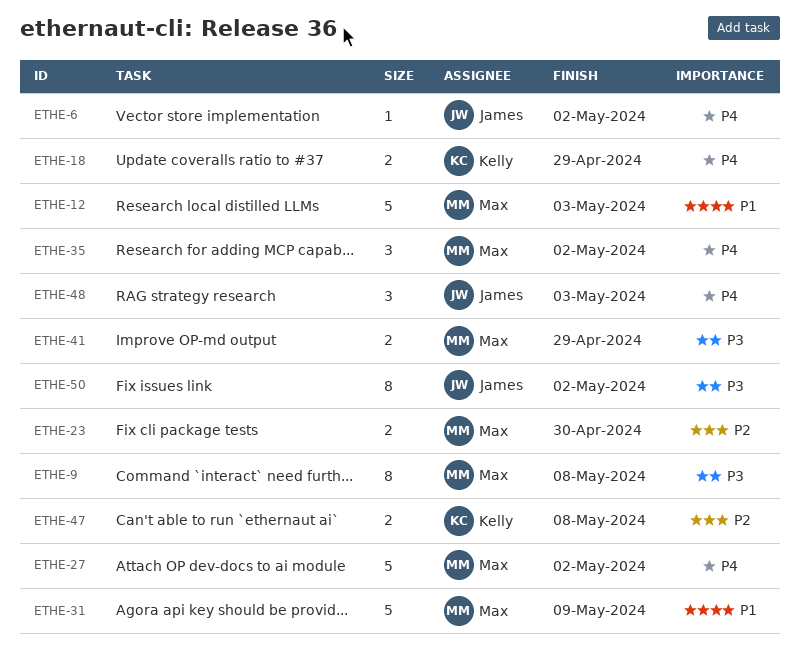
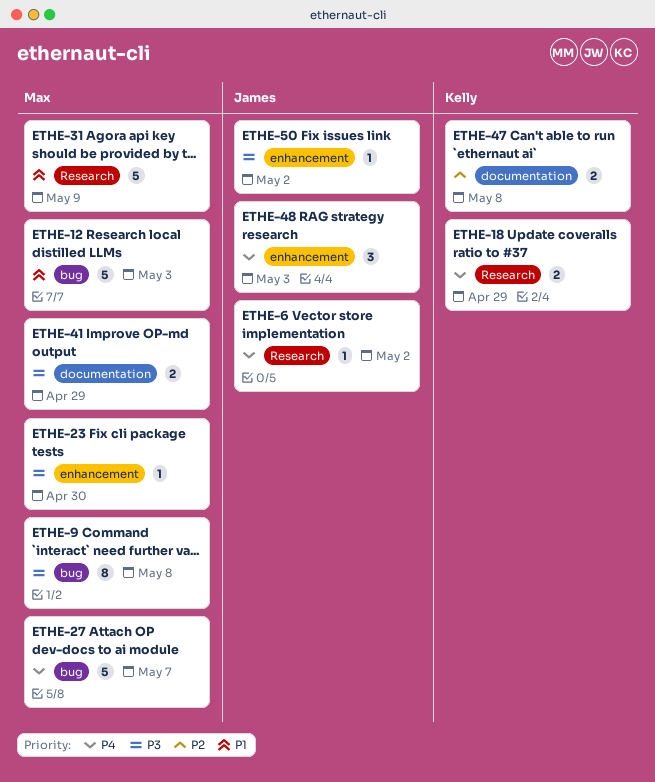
ETHE-23, priority: P2 -> P3
ETHE-23, estimate: 2 -> 1
ETHE-27, due: May 2 -> May 7
ETHE-35: present -> none
ETHE-50, estimate: 8 -> 1

